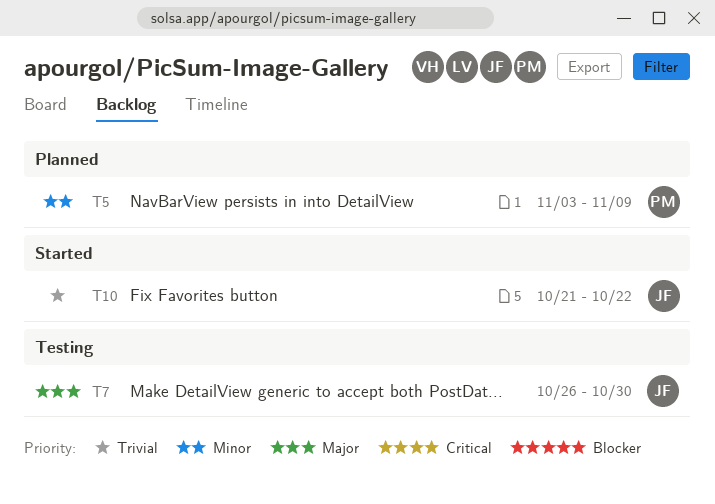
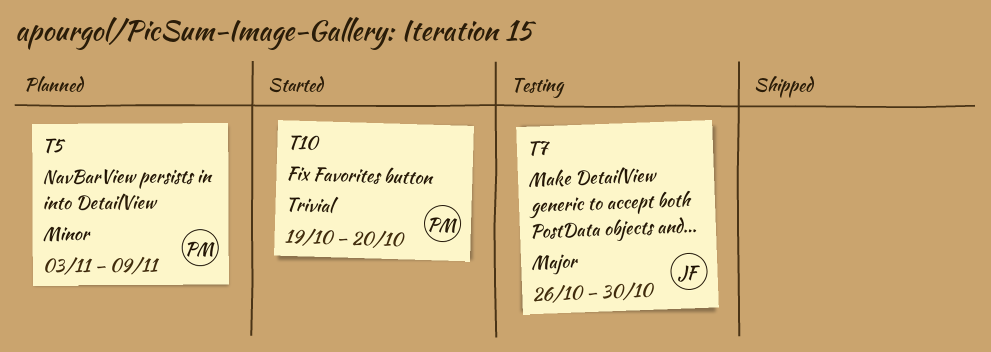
T10, owner: JF -> PM
T10, start: Oct 21 -> Oct 19
T10, due: Oct 22 -> Oct 20

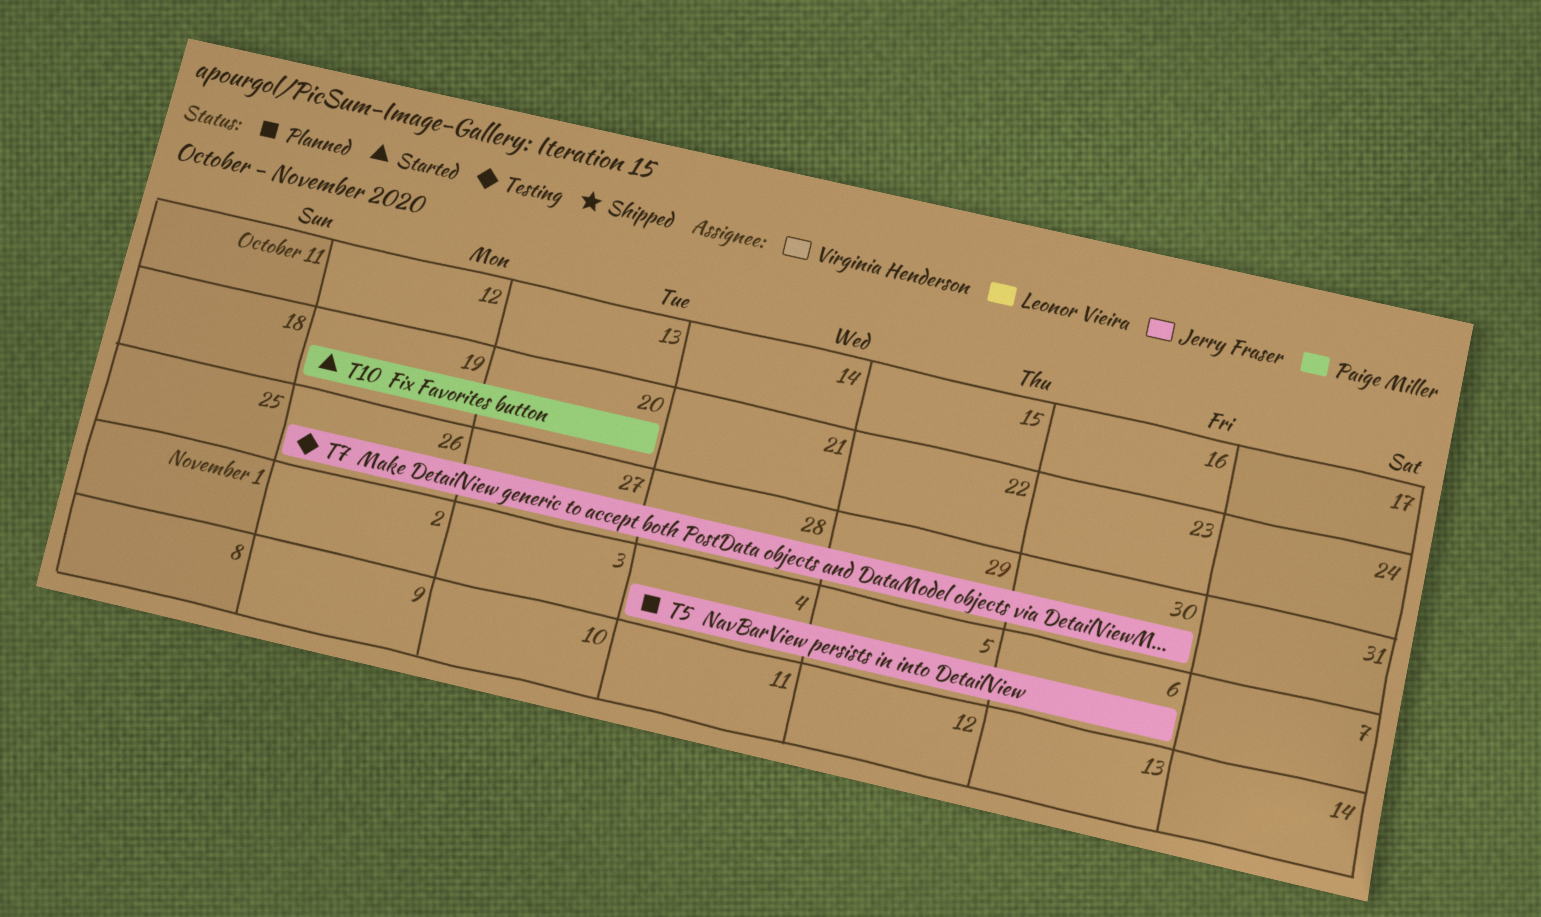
T5, owner: Paige Miller -> Jerry Fraser
T5, start: Nov 3 -> Nov 4
T5, due: Nov 9 -> Nov 6

